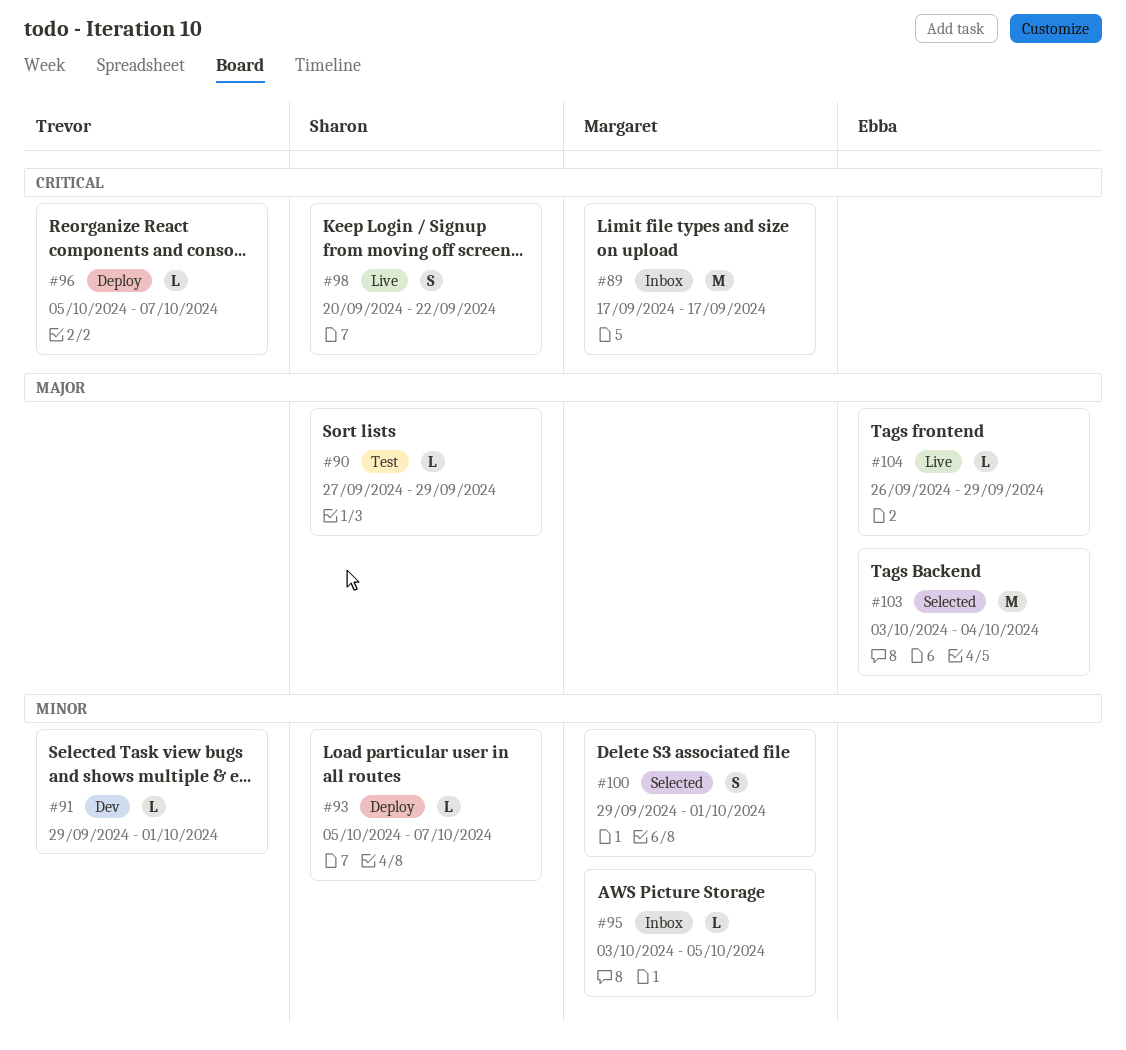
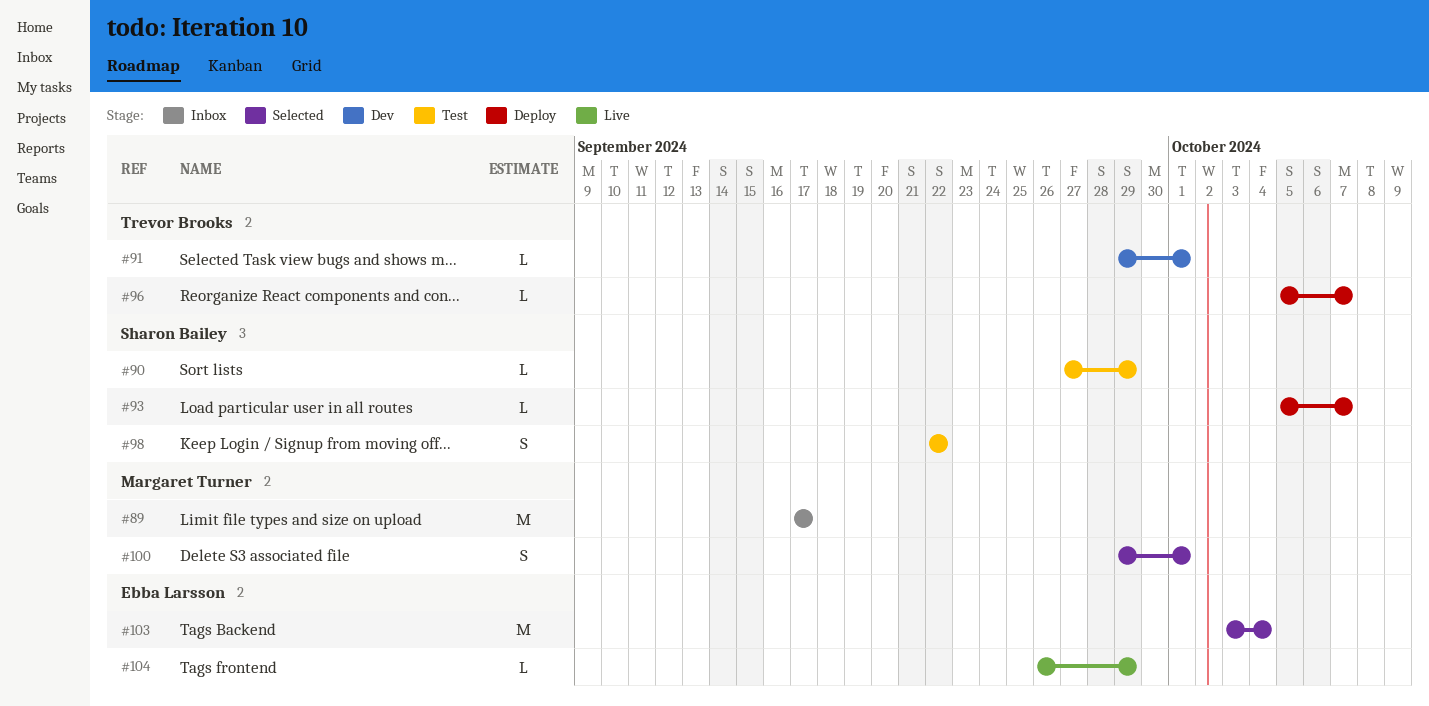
#95: present -> none
#98, status: Live -> Test
#98, start: Sep 20 -> Sep 22

